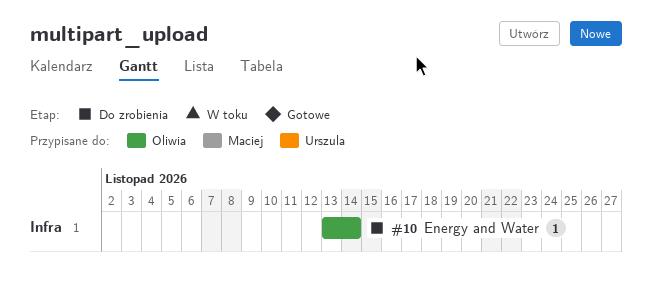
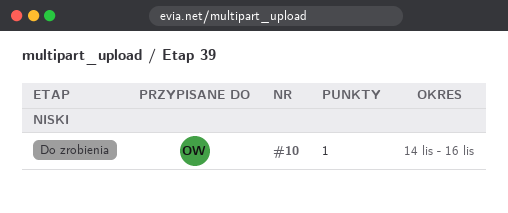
#10, start: Nov 13 -> Nov 14
#10, due: Nov 14 -> Nov 16

